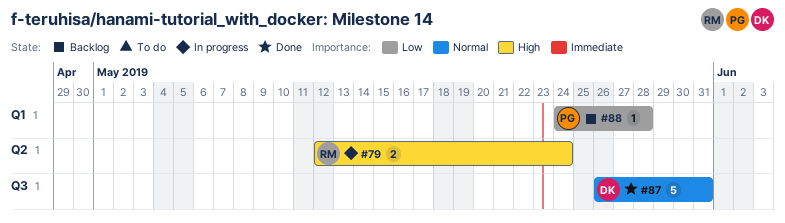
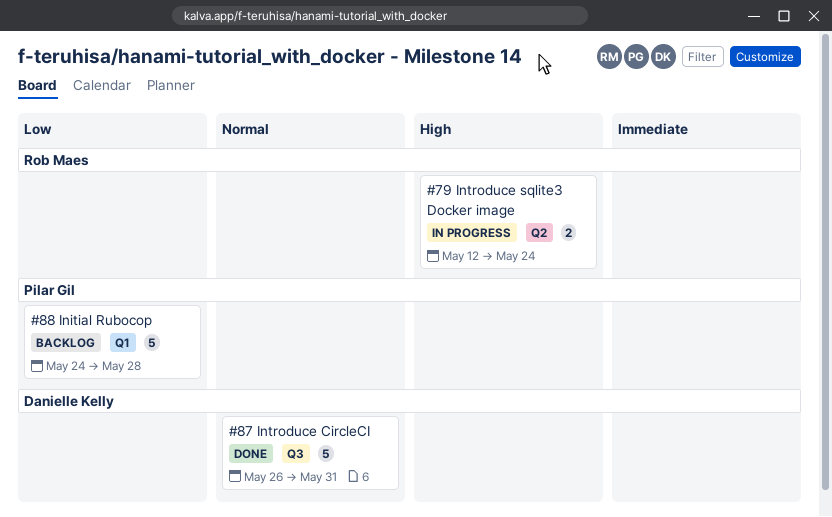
#88, estimate: 1 -> 5

